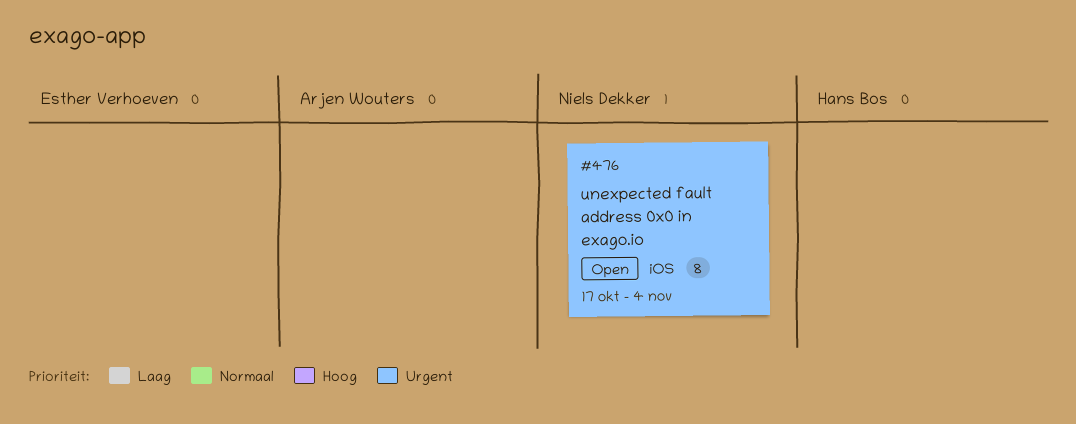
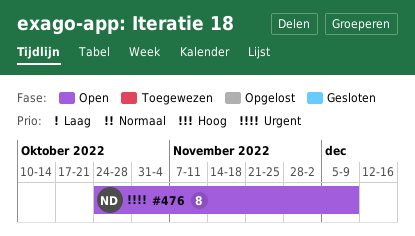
#476, start: Oct 17 -> Oct 24
#476, due: Nov 4 -> Dec 9

